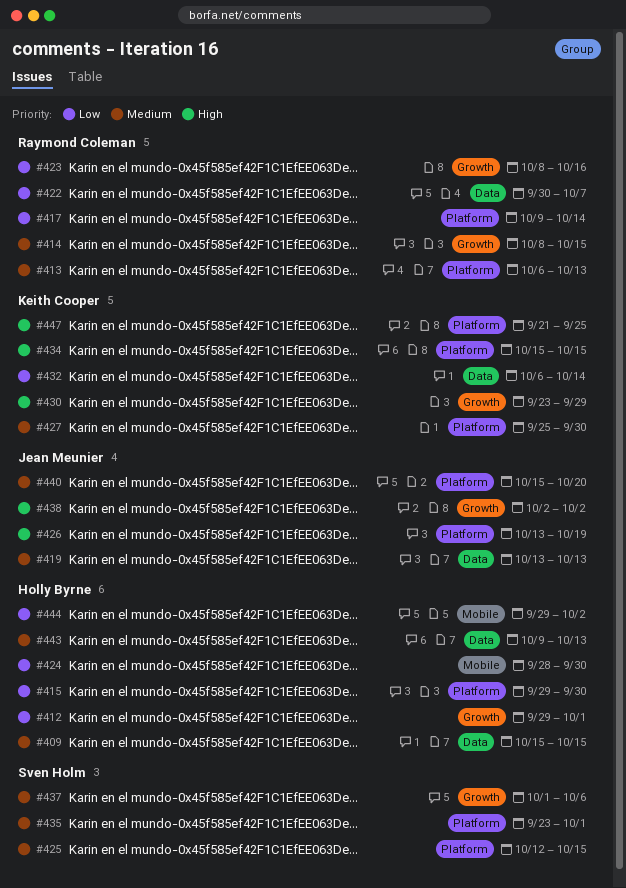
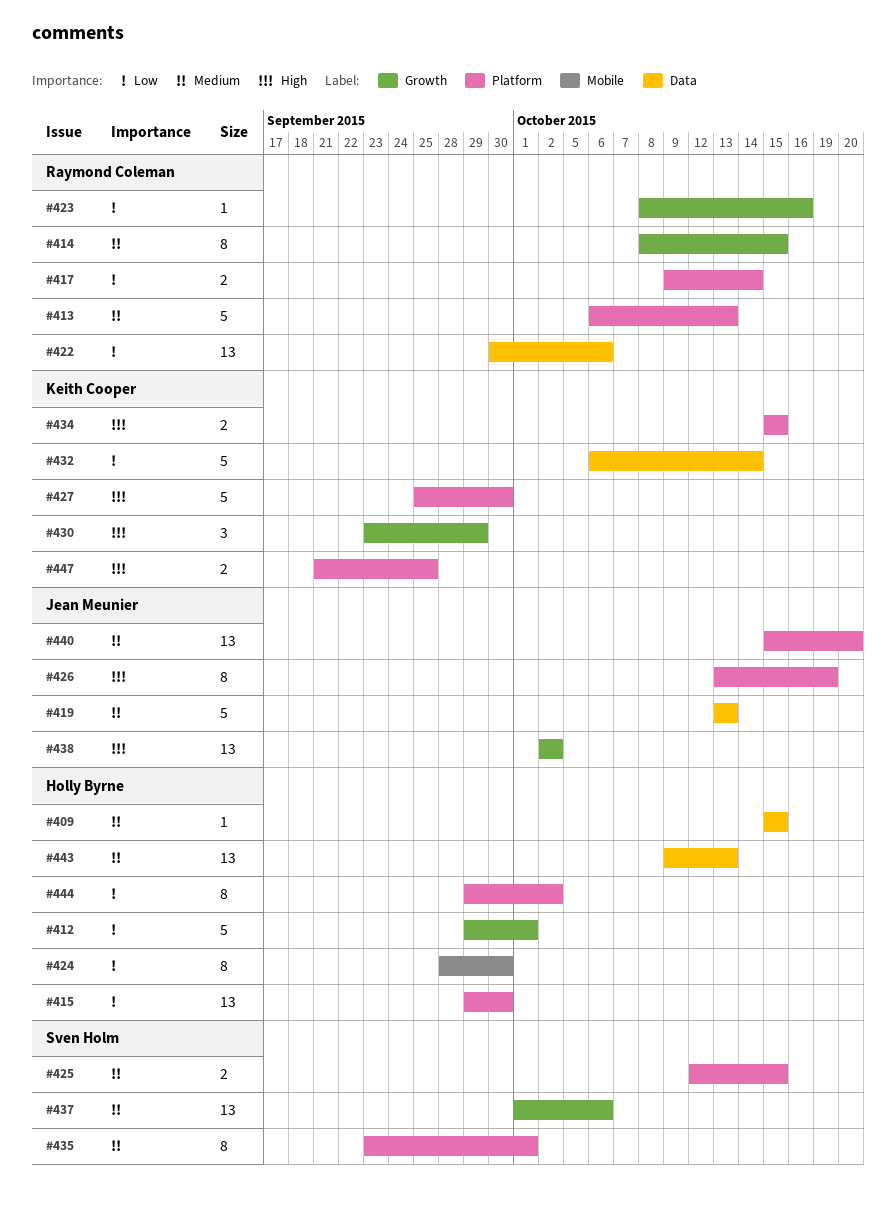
#422, due: Oct 7 -> Oct 6
#427, priority: Medium -> High
#444, label: Mobile -> Platform

